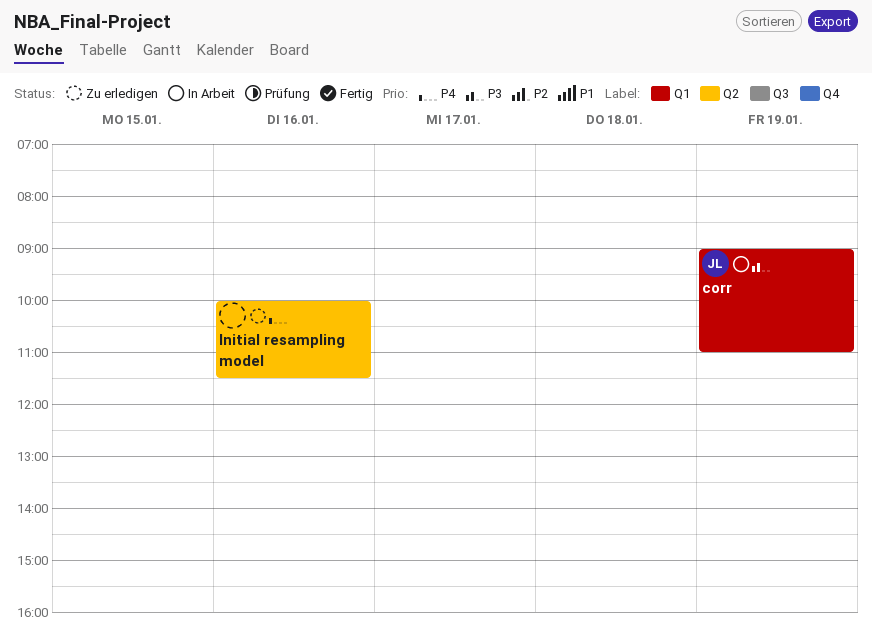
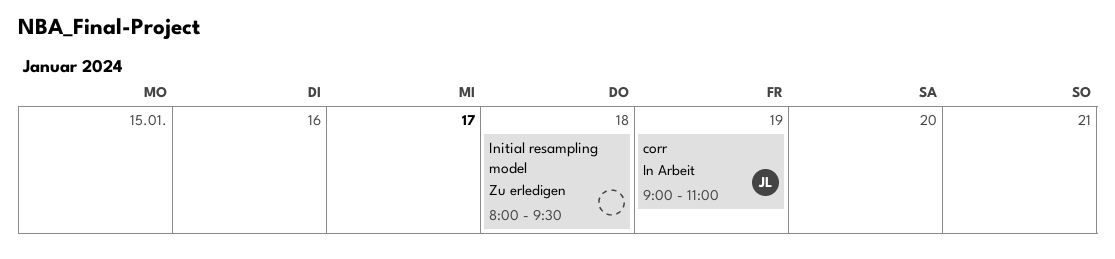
Initial resampling model, day: Jan 16 -> Jan 18
Initial resampling model, begins: 10:00 -> 08:00
Initial resampling model, ends: 11:30 -> 09:30

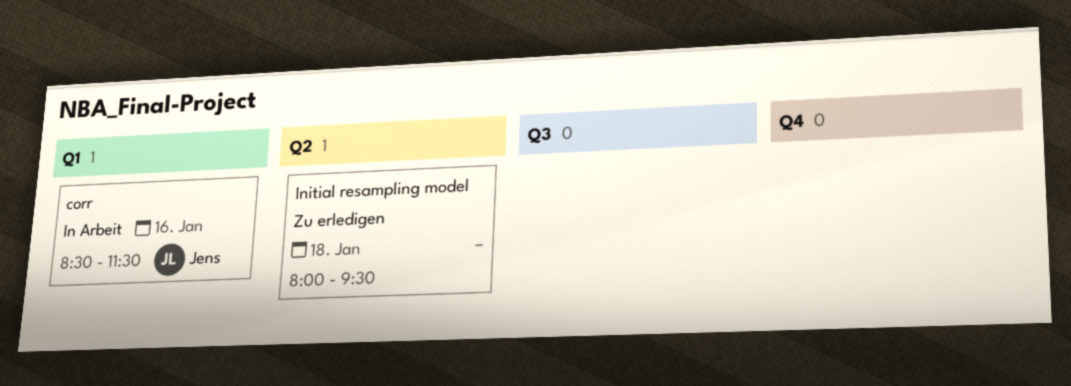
corr, day: Jan 19 -> Jan 16
corr, begins: 09:00 -> 08:30
corr, ends: 11:00 -> 11:30

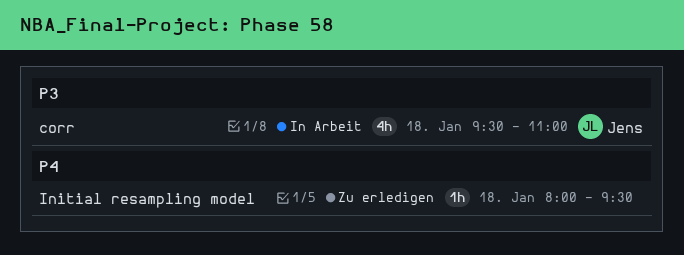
corr, day: Jan 16 -> Jan 18
corr, begins: 08:30 -> 09:30
corr, ends: 11:30 -> 11:00

